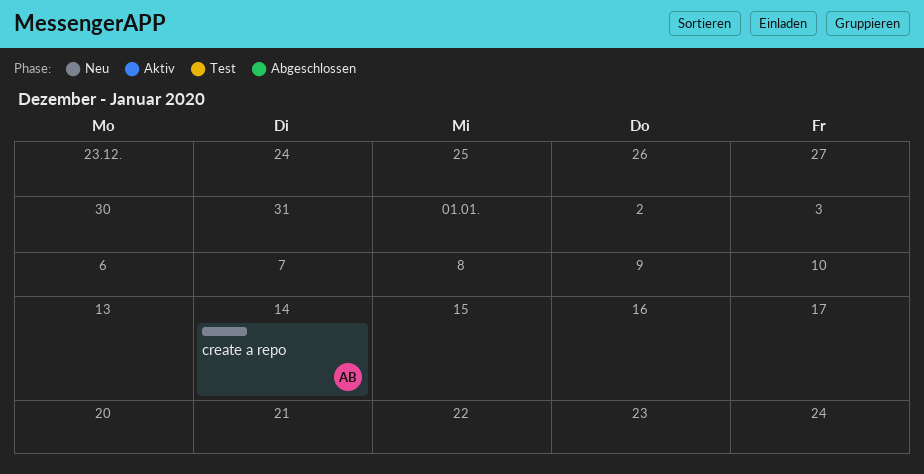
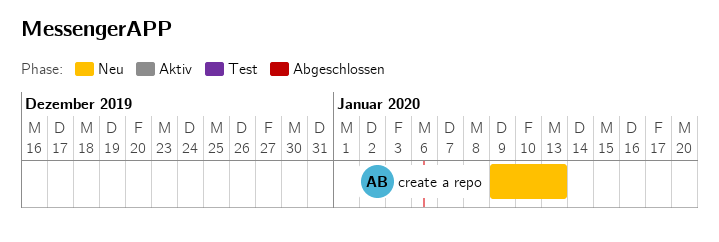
create a repo, due: Jan 14 -> Jan 13

